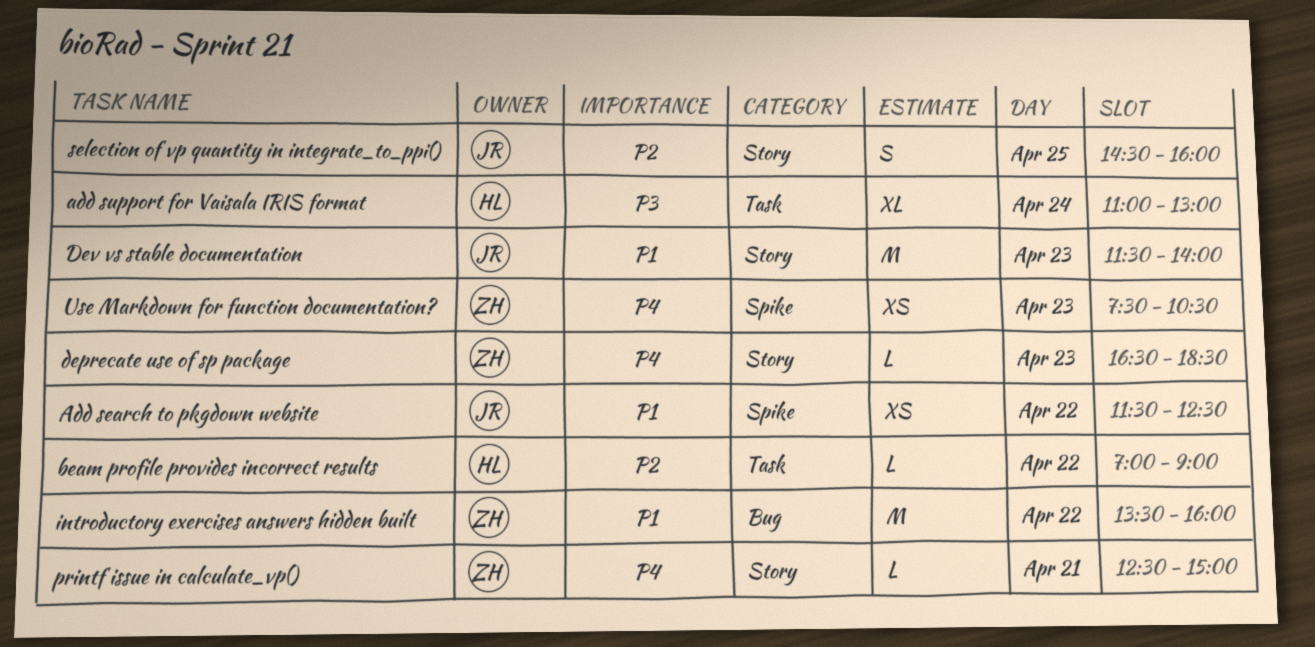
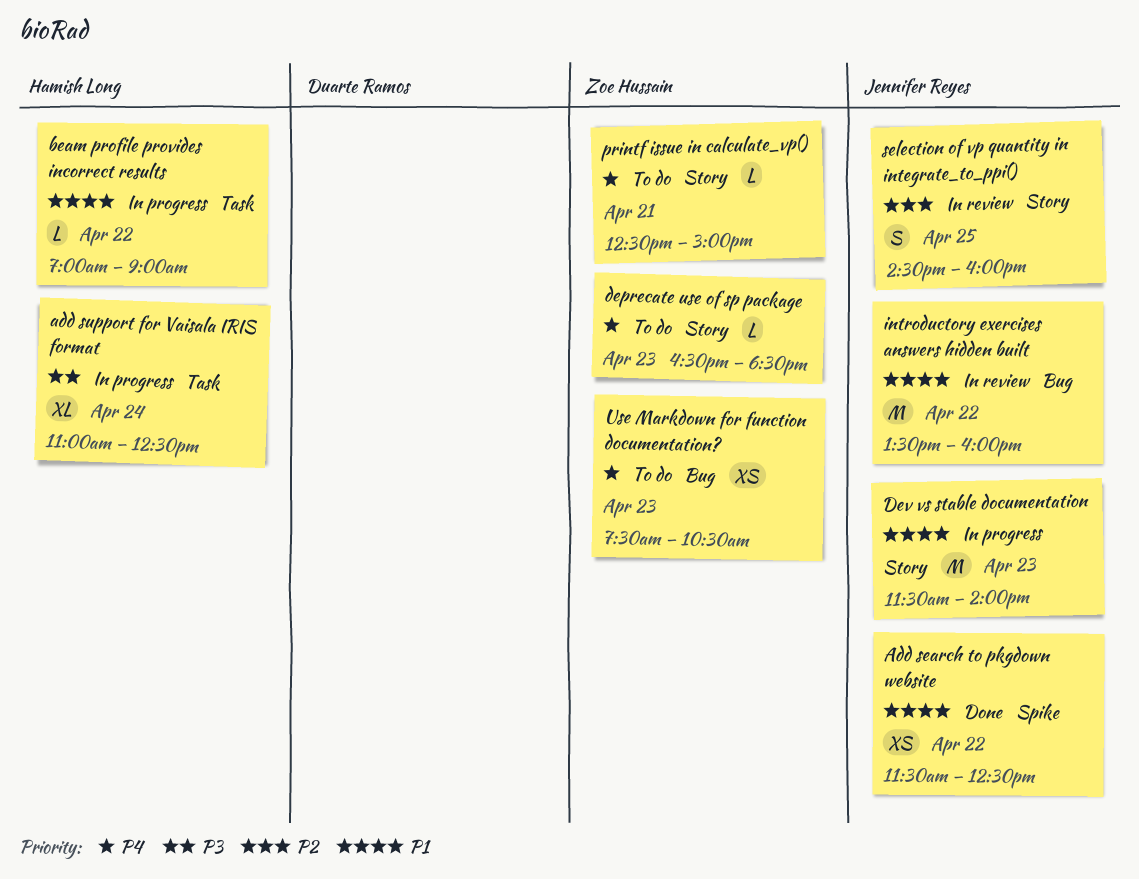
add support for Vaisala IRIS format, ends: 13:00 -> 12:30
beam profile provides incorrect results, priority: P2 -> P1
introductory exercises answers hidden built, owner: Zoe Hussain -> Jennifer Reyes
Use Markdown for function documentation?, label: Spike -> Bug

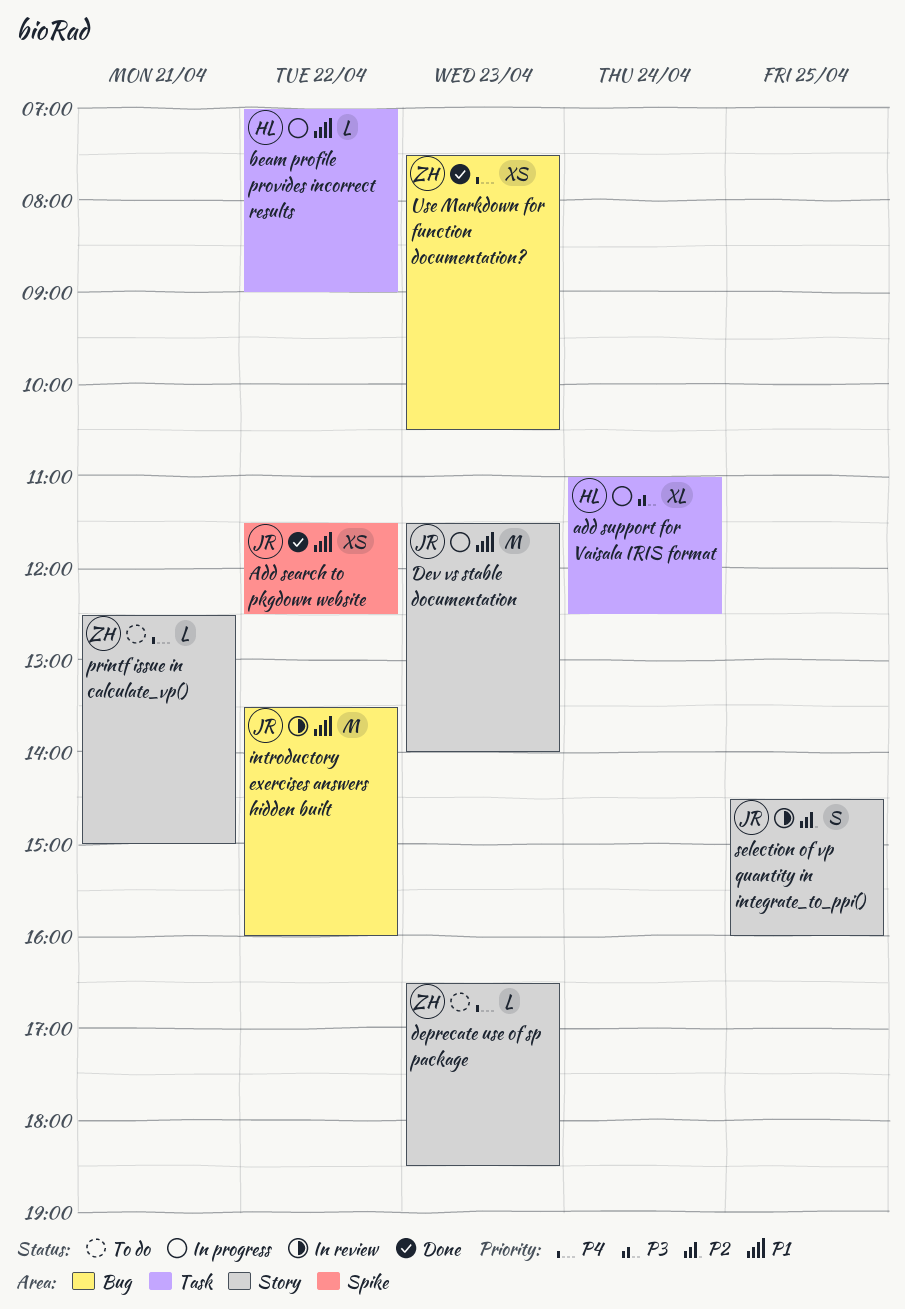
Use Markdown for function documentation?, status: To do -> Done

